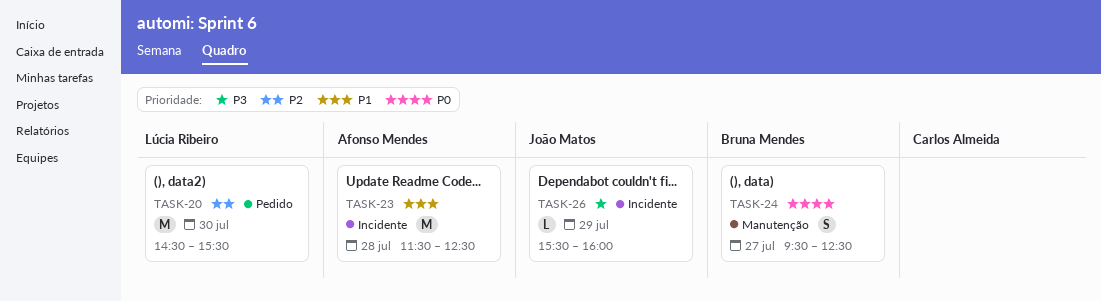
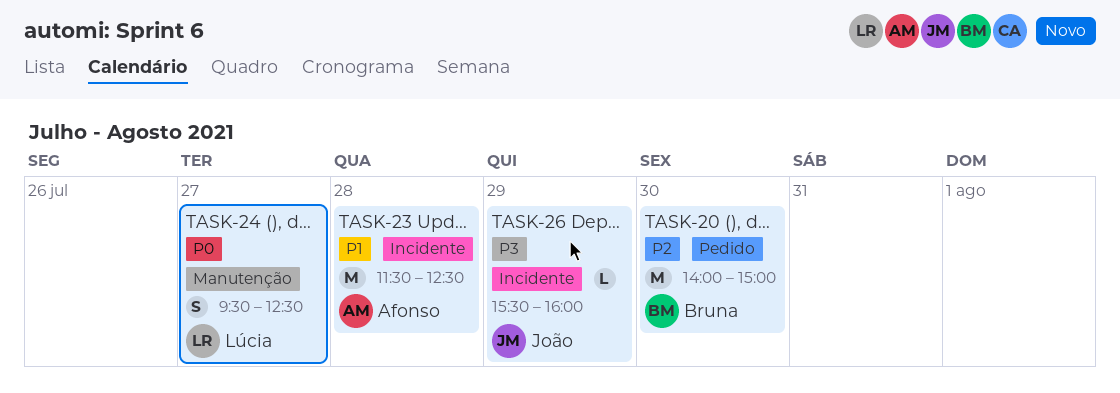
TASK-20, owner: Lúcia Ribeiro -> Bruna Mendes
TASK-20, begins: 14:30 -> 14:00
TASK-20, ends: 15:30 -> 15:00
TASK-24, owner: Bruna Mendes -> Lúcia Ribeiro

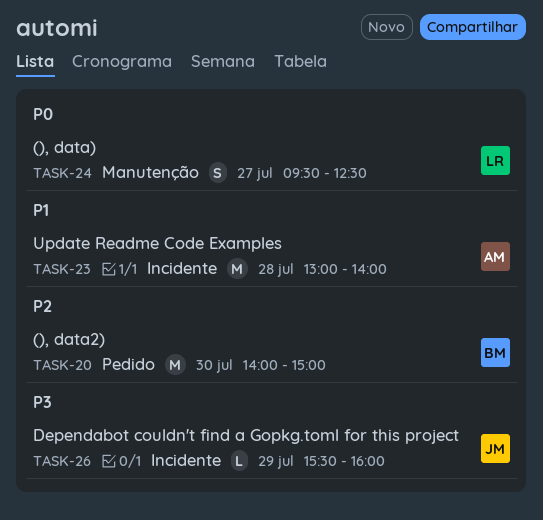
TASK-23, begins: 11:30 -> 13:00
TASK-23, ends: 12:30 -> 14:00

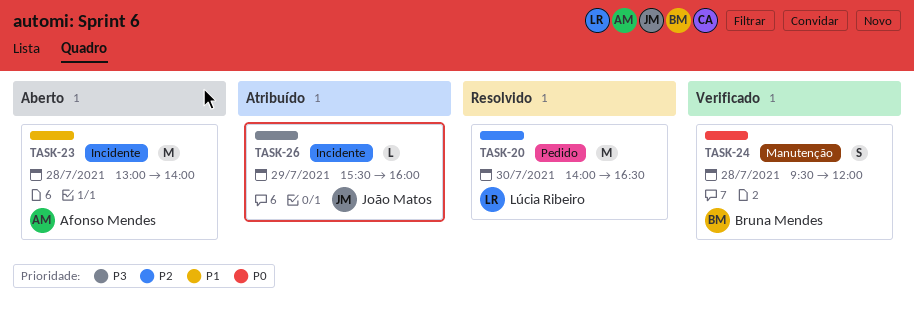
TASK-20, owner: Bruna Mendes -> Lúcia Ribeiro
TASK-20, ends: 15:00 -> 16:30
TASK-24, owner: Lúcia Ribeiro -> Bruna Mendes
TASK-24, day: Jul 27 -> Jul 28
TASK-24, ends: 12:30 -> 12:00

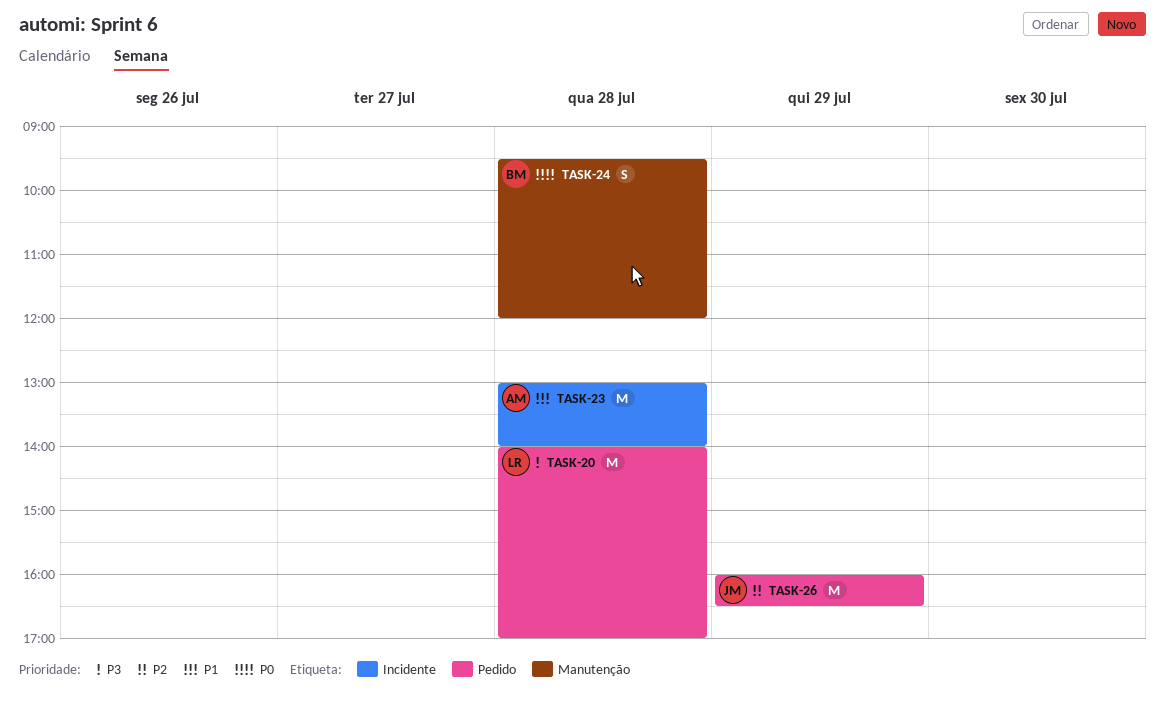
TASK-20, priority: P2 -> P3
TASK-20, day: Jul 30 -> Jul 28
TASK-20, ends: 16:30 -> 17:00
TASK-26, priority: P3 -> P2
TASK-26, label: Incidente -> Pedido
TASK-26, estimate: L -> M
TASK-26, begins: 15:30 -> 16:00
TASK-26, ends: 16:00 -> 16:30

